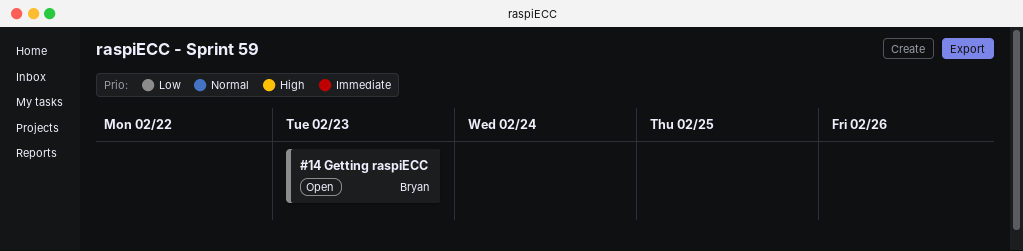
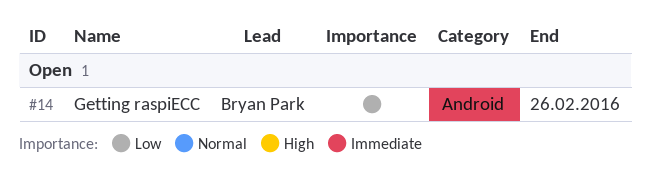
#14, due: Feb 23 -> Feb 26

